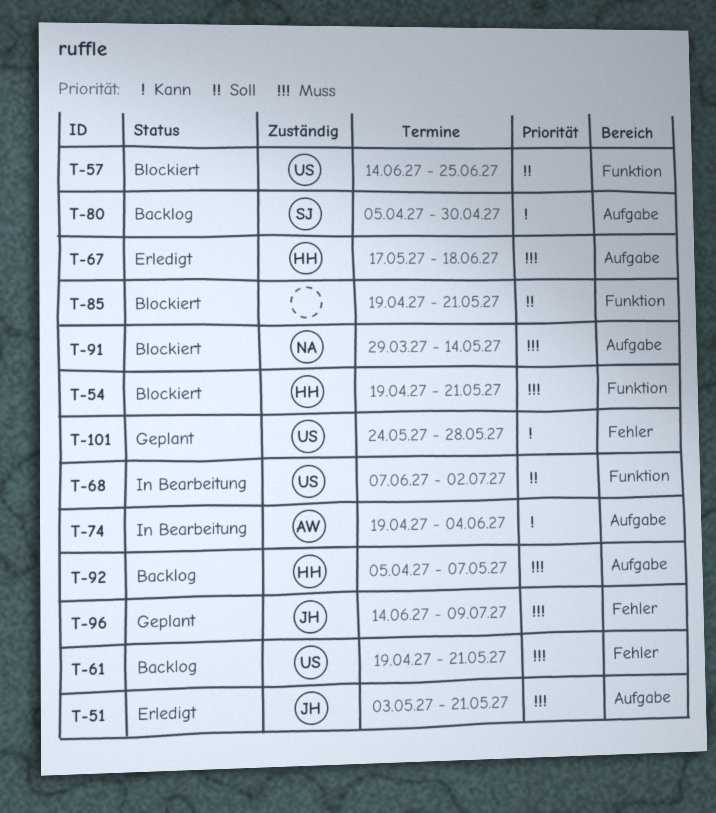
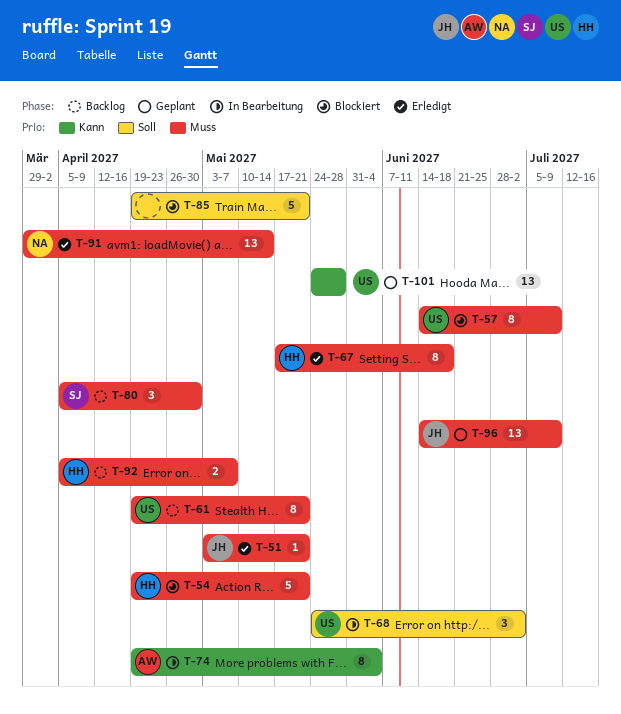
T-57, priority: Soll -> Muss
T-57, due: Jun 25 -> Jul 9
T-68, start: Jun 7 -> May 24
T-80, priority: Kann -> Muss
T-91, status: Blockiert -> Erledigt

